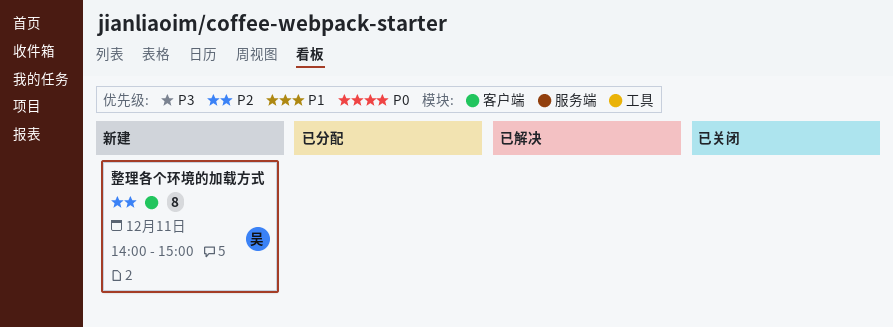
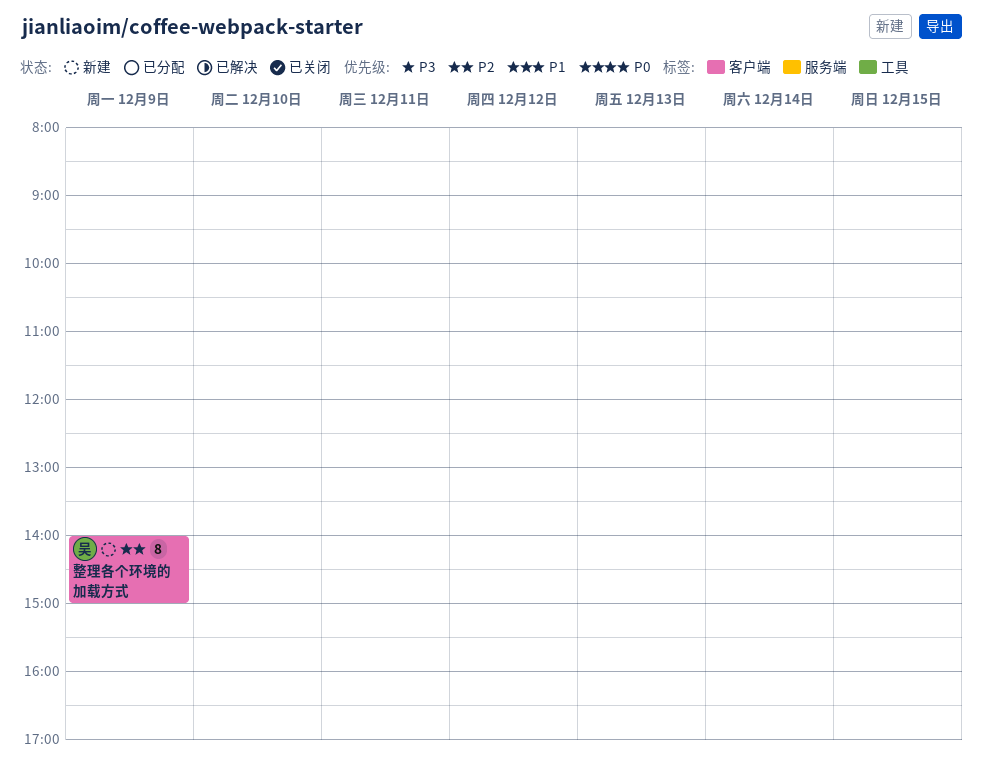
整理各个环境的加载方式, day: Dec 11 -> Dec 9

